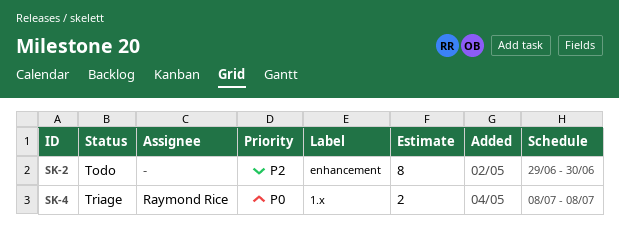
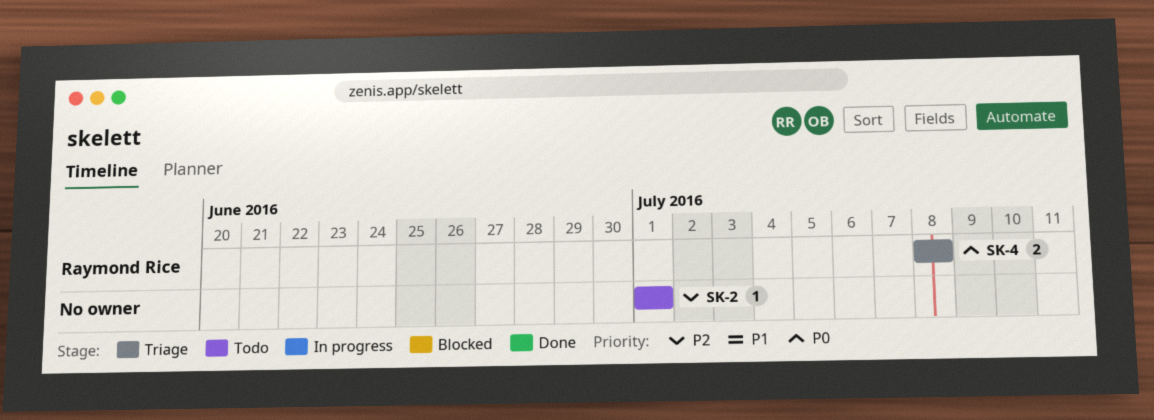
SK-2, estimate: 8 -> 1
SK-2, start: Jun 29 -> Jul 1
SK-2, due: Jun 30 -> Jul 1

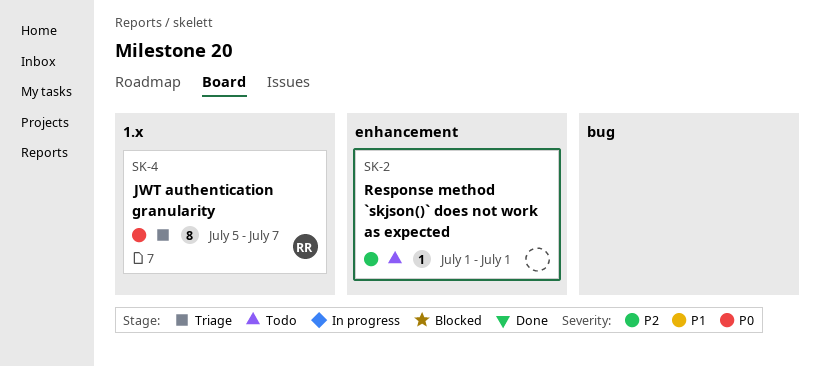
SK-4, estimate: 2 -> 8
SK-4, start: Jul 8 -> Jul 5
SK-4, due: Jul 8 -> Jul 7

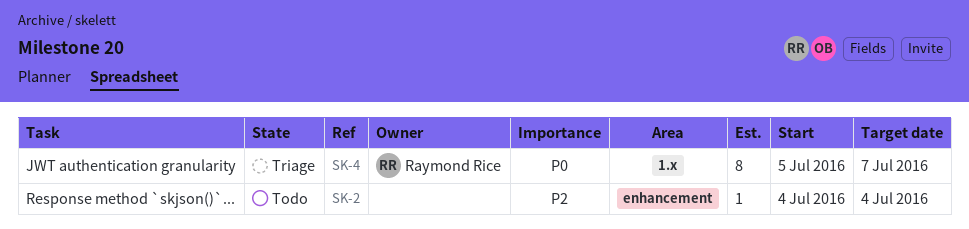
SK-2, start: Jul 1 -> Jul 4
SK-2, due: Jul 1 -> Jul 4

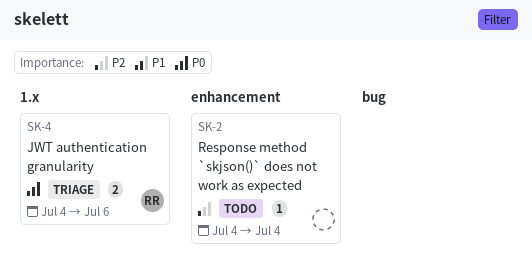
SK-4, estimate: 8 -> 2
SK-4, start: Jul 5 -> Jul 4
SK-4, due: Jul 7 -> Jul 6

